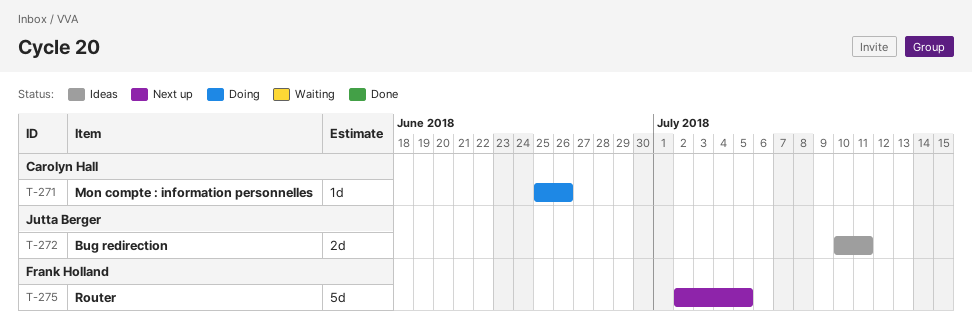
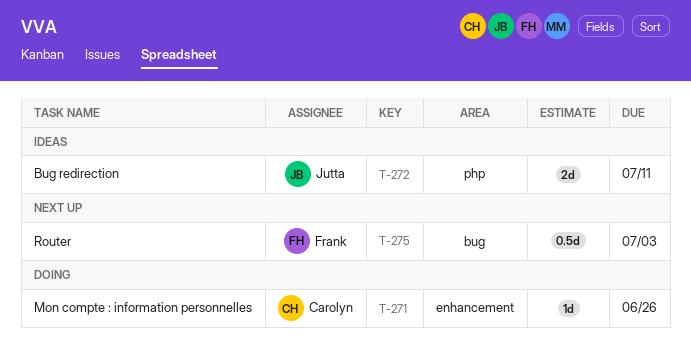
T-275, estimate: 5d -> 0.5d
T-275, due: Jul 5 -> Jul 3

